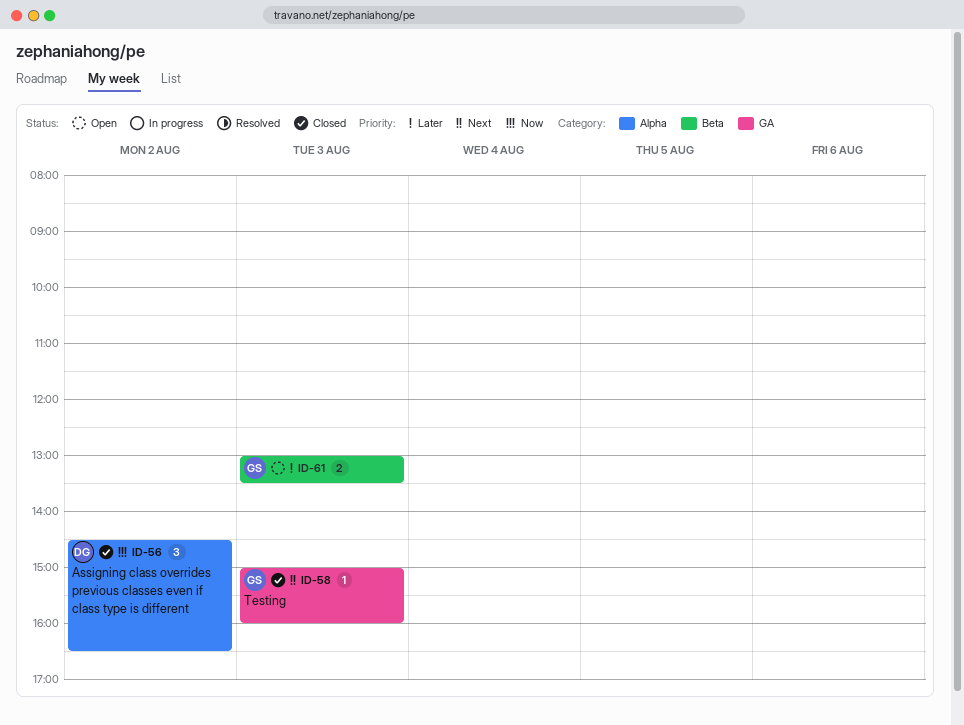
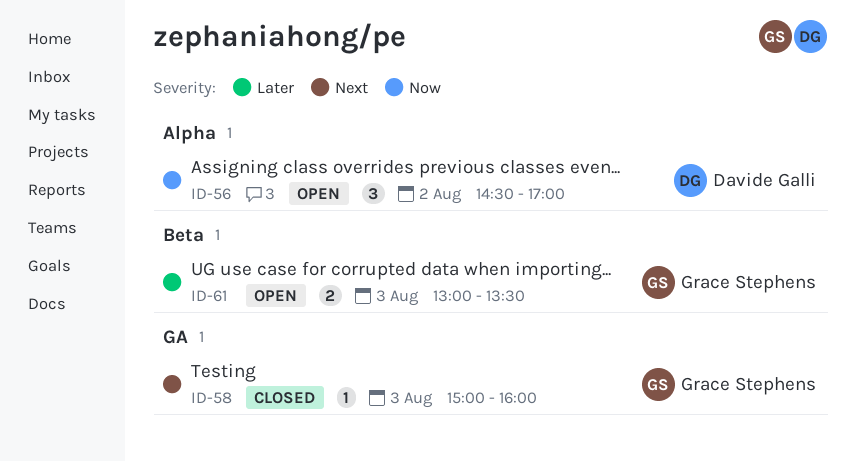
ID-56, status: Closed -> Open
ID-56, ends: 16:30 -> 17:00

